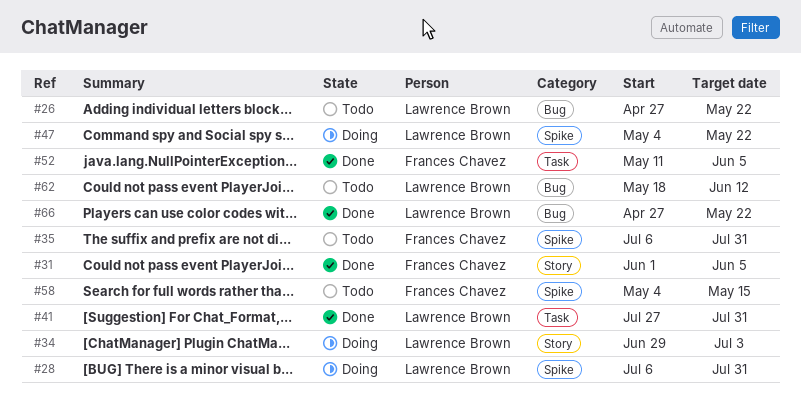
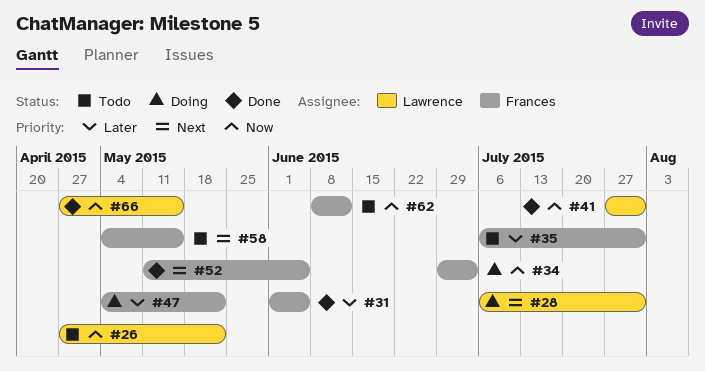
#34, owner: Lawrence Brown -> Frances Chavez
#47, owner: Lawrence Brown -> Frances Chavez
#62, owner: Lawrence Brown -> Frances Chavez
#62, start: May 18 -> Jun 8
#66, due: May 22 -> May 15

